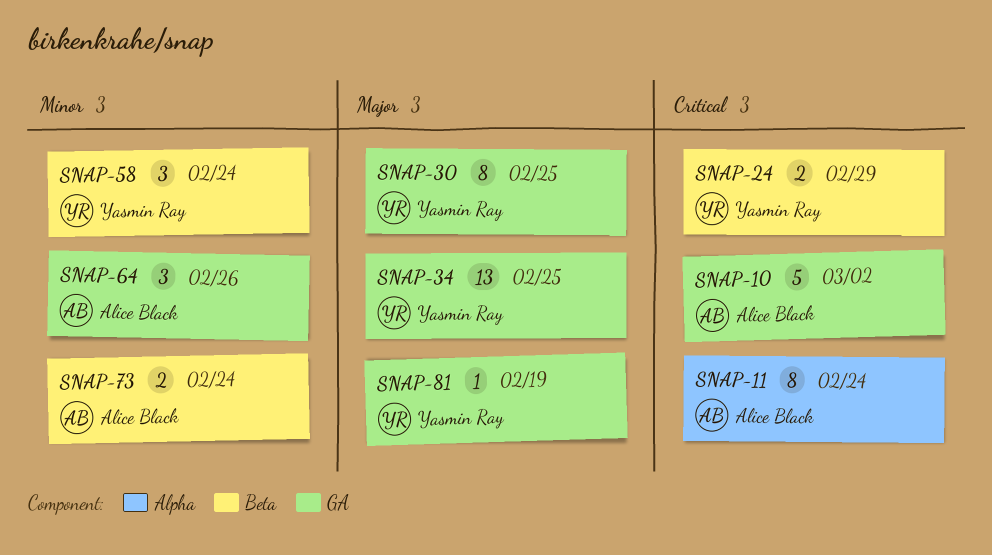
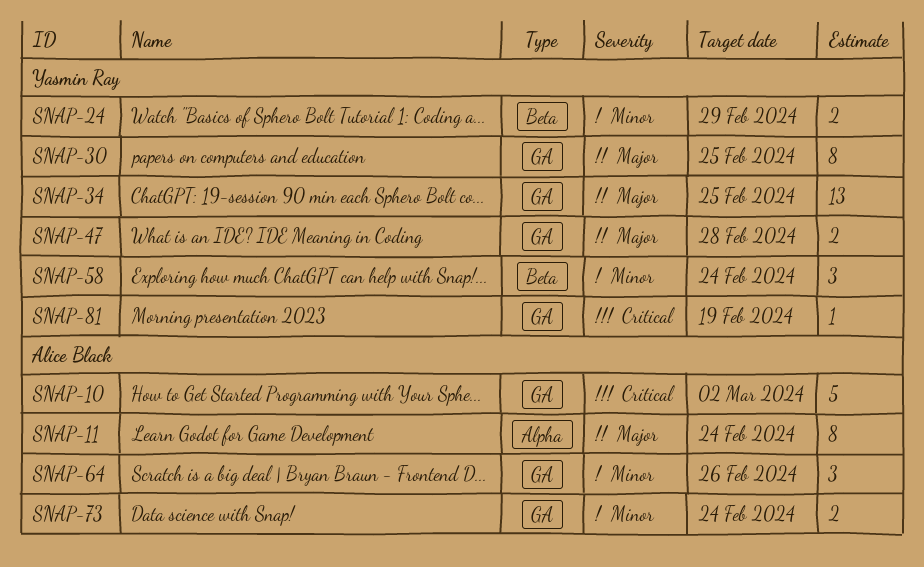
SNAP-11, priority: Critical -> Major
SNAP-24, priority: Critical -> Minor
SNAP-47: none -> present
SNAP-73, label: Beta -> GA
SNAP-81, priority: Major -> Critical

